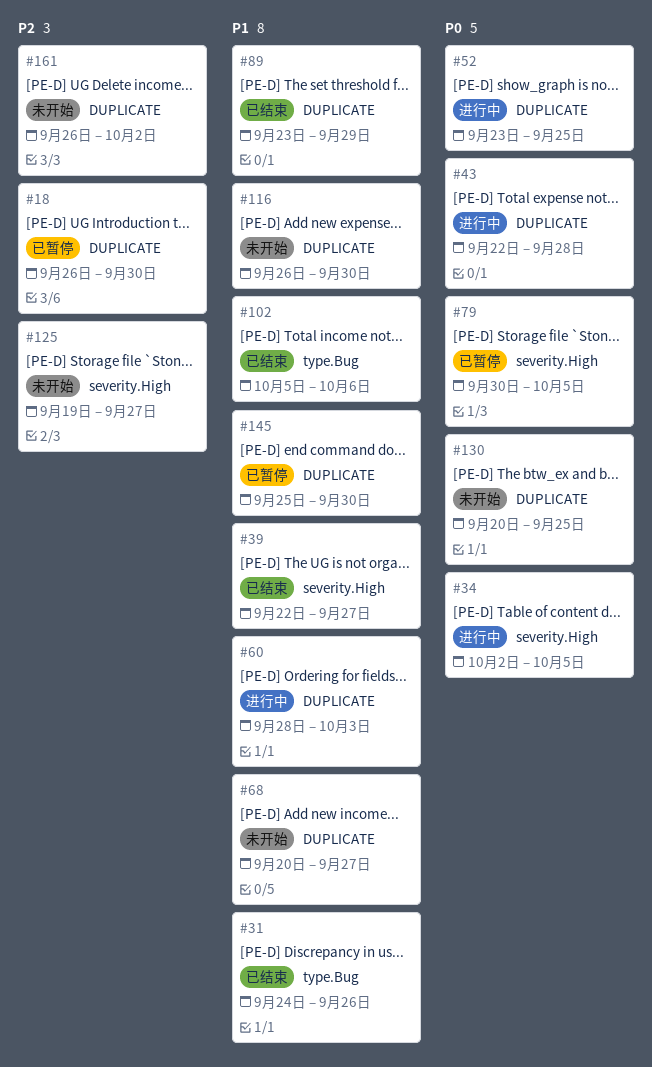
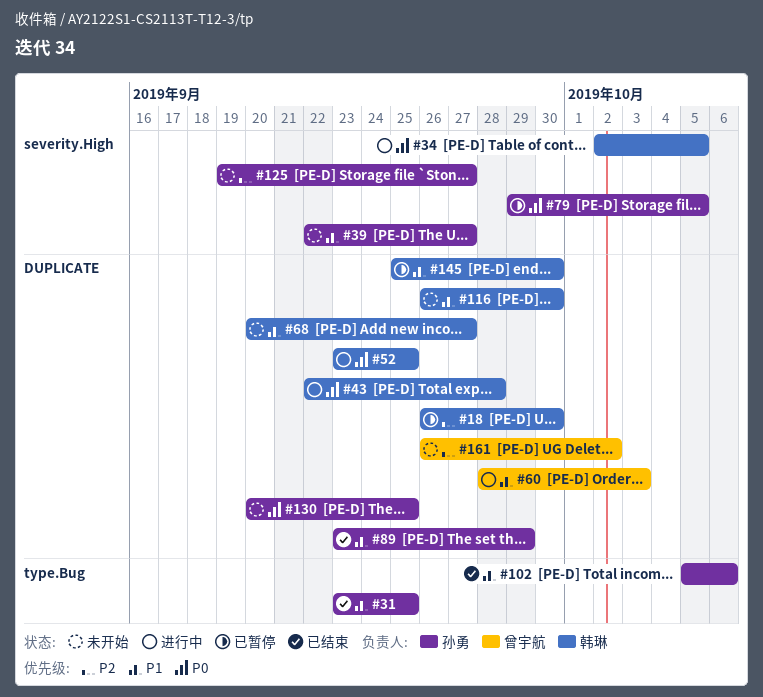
#31, start: Sep 24 -> Sep 23
#31, due: Sep 26 -> Sep 25
#39, status: 已结束 -> 未开始
#79, start: Sep 30 -> Sep 29

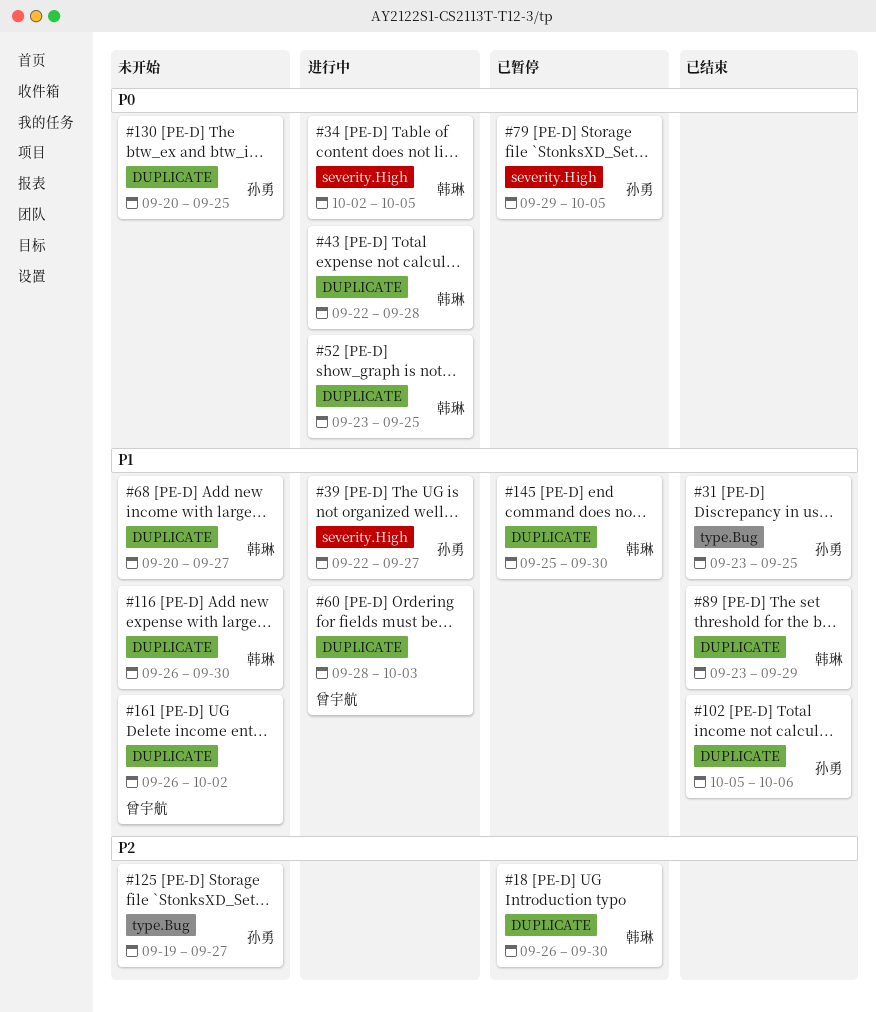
#39, status: 未开始 -> 进行中
#89, owner: 孙勇 -> 韩琳
#102, label: type.Bug -> DUPLICATE
#125, label: severity.High -> type.Bug
#161, priority: P2 -> P1

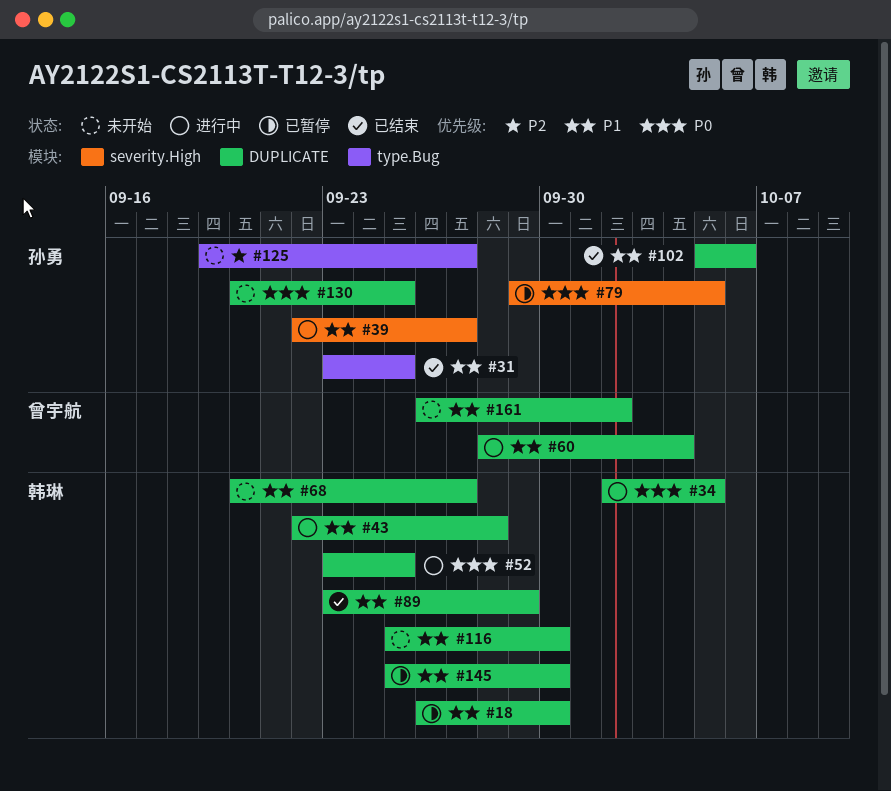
#18, priority: P2 -> P1
#34, label: severity.High -> DUPLICATE
#43, priority: P0 -> P1
#60, due: Oct 3 -> Oct 4
#116, start: Sep 26 -> Sep 25

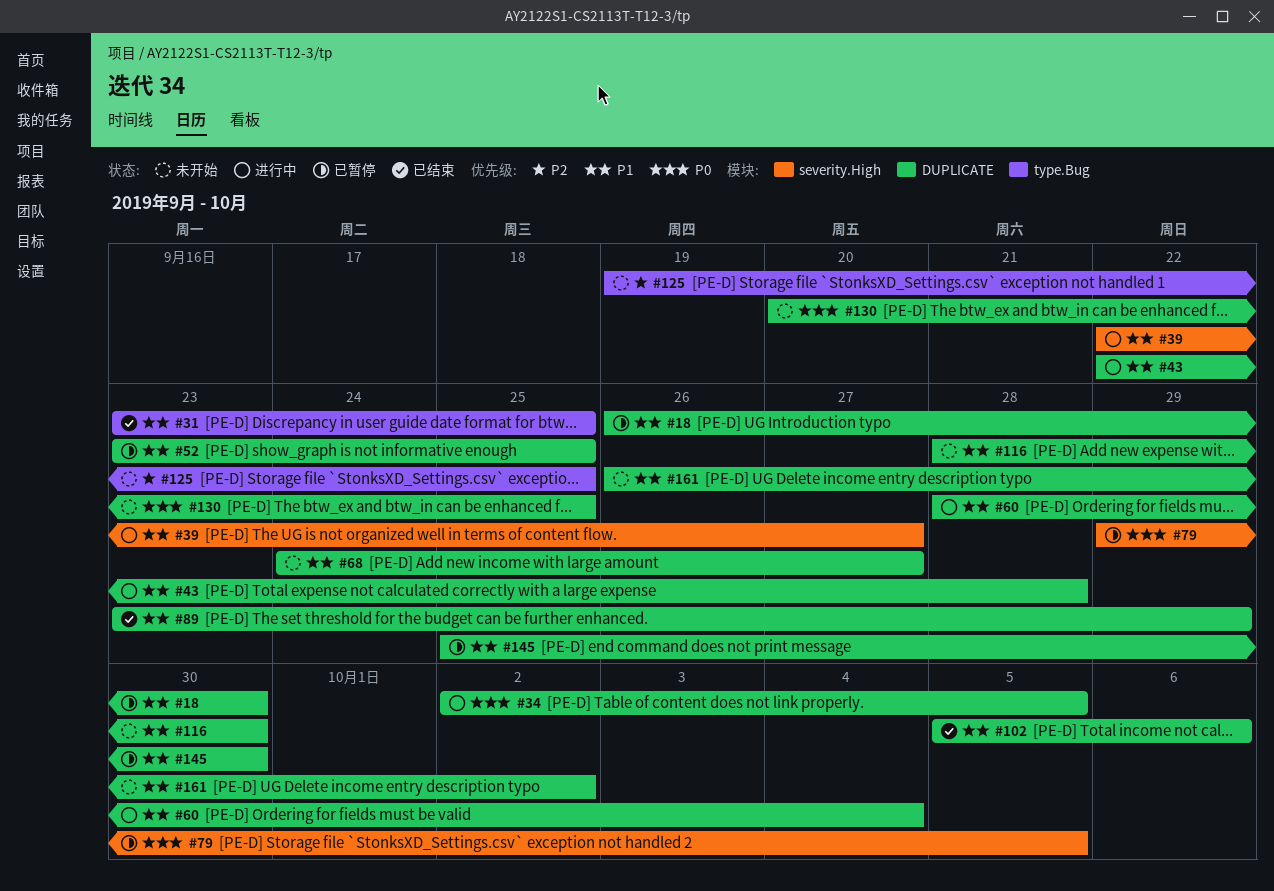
#52, status: 进行中 -> 已暂停
#52, priority: P0 -> P1
#68, start: Sep 20 -> Sep 24
#116, start: Sep 25 -> Sep 28
#125, due: Sep 27 -> Sep 25

